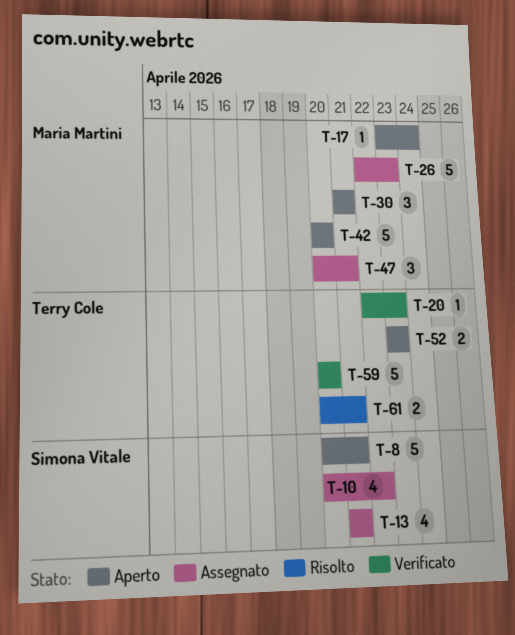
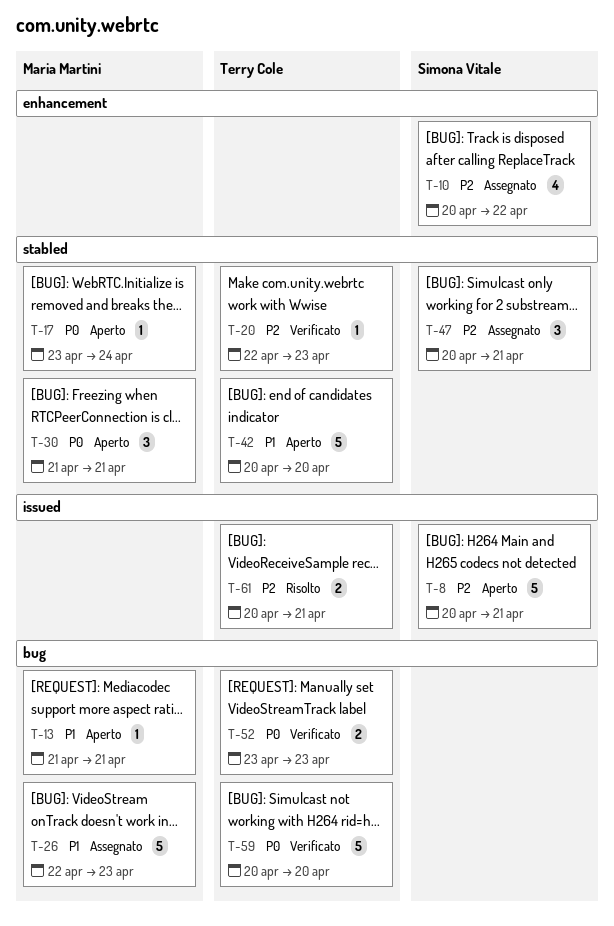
T-13, status: Assegnato -> Aperto
T-13, owner: Simona Vitale -> Maria Martini
T-13, estimate: 4 -> 1
T-42, owner: Maria Martini -> Terry Cole
T-47, owner: Maria Martini -> Simona Vitale
T-52, status: Aperto -> Verificato

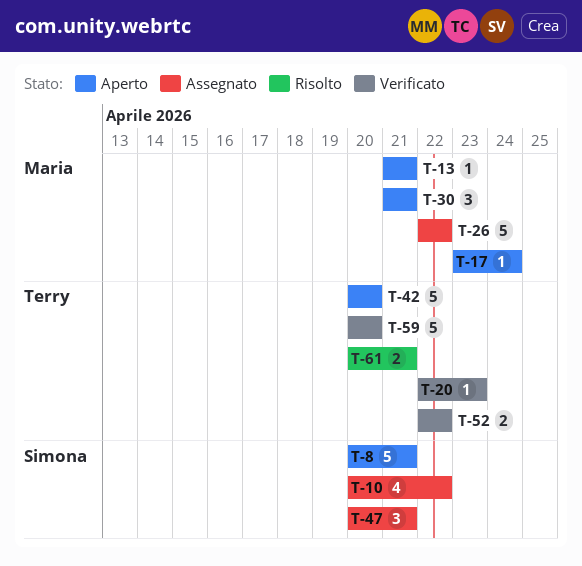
T-26, due: Apr 23 -> Apr 22
T-52, start: Apr 23 -> Apr 22
T-52, due: Apr 23 -> Apr 22

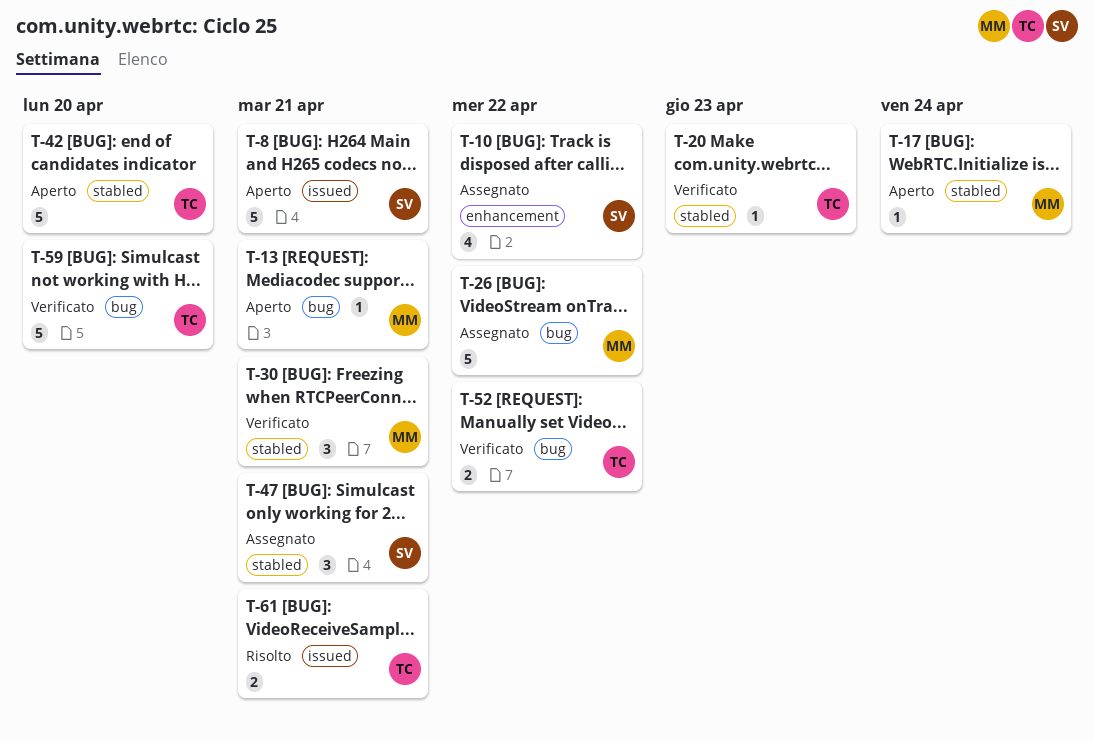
T-30, status: Aperto -> Verificato

